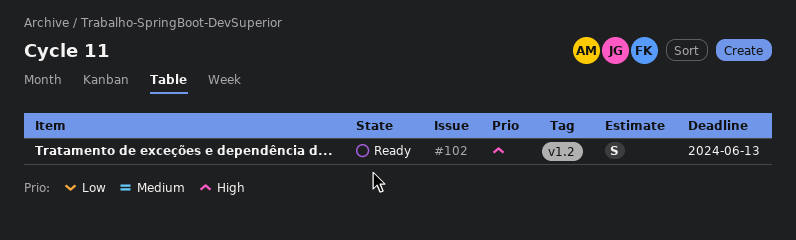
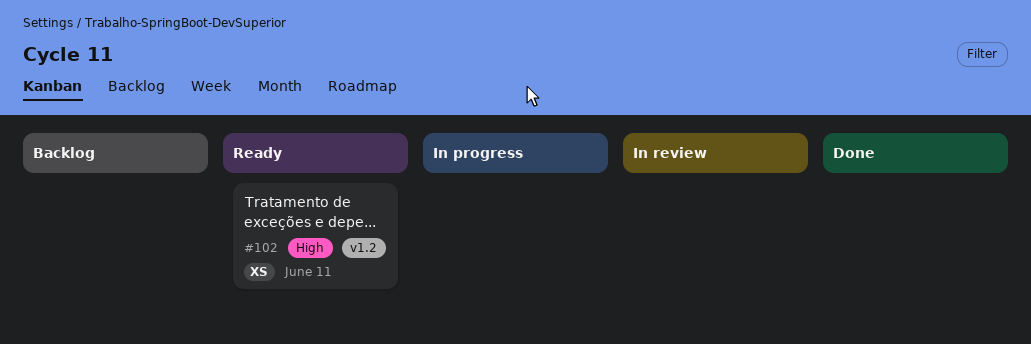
#102, estimate: S -> XS
#102, due: Jun 13 -> Jun 11

